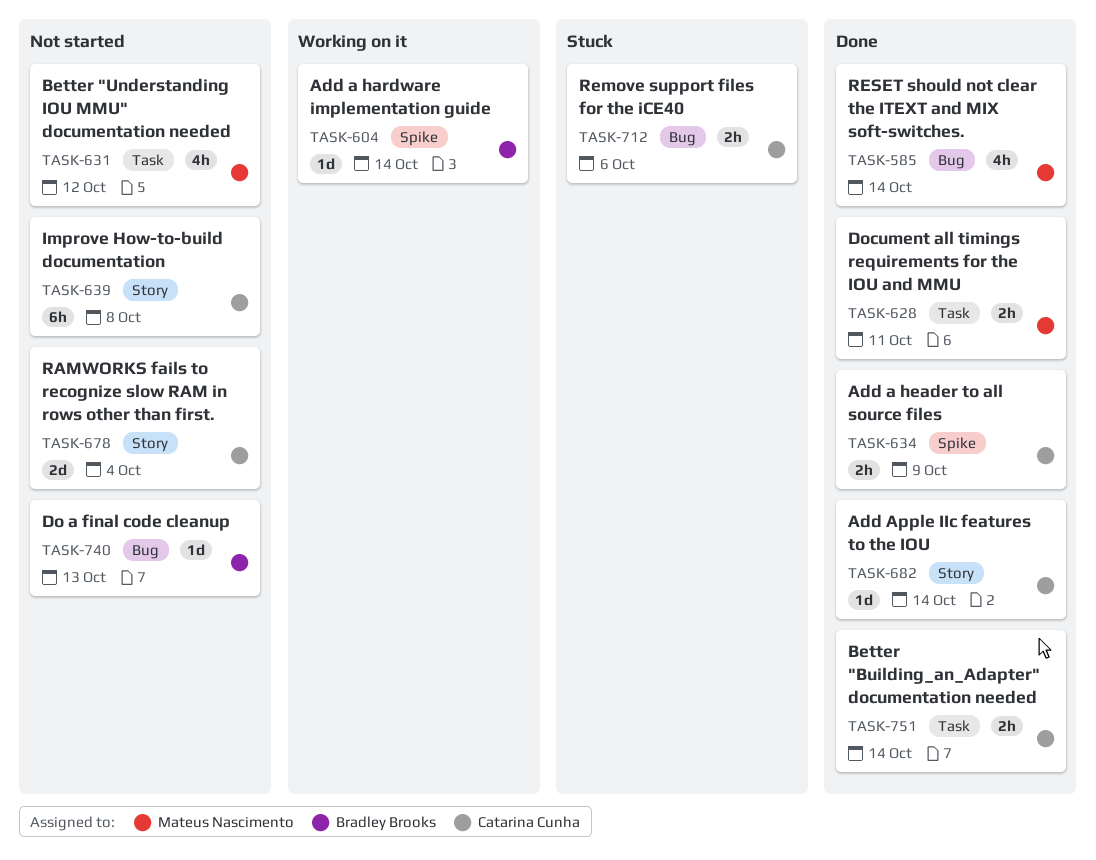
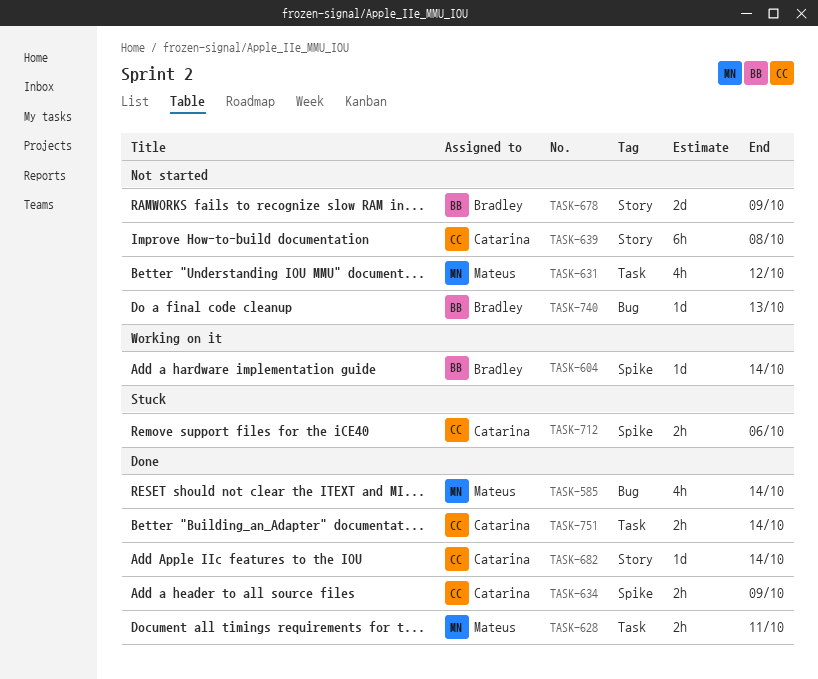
TASK-678, owner: Catarina Cunha -> Bradley Brooks
TASK-678, due: Oct 4 -> Oct 9
TASK-712, label: Bug -> Spike

